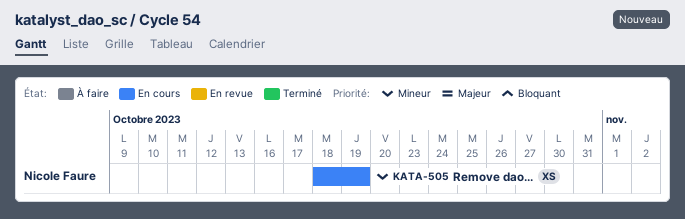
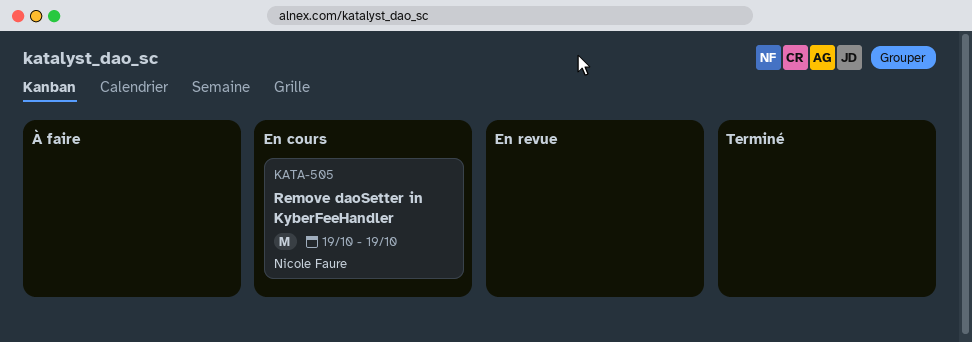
KATA-505, estimate: XS -> M
KATA-505, start: Oct 18 -> Oct 19

